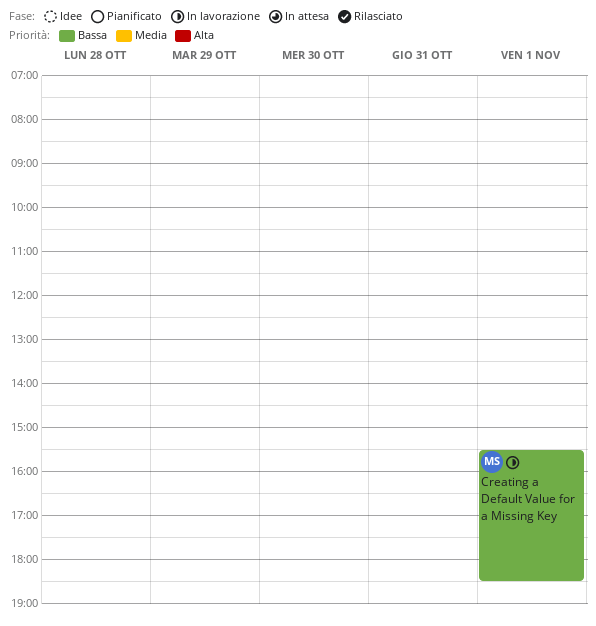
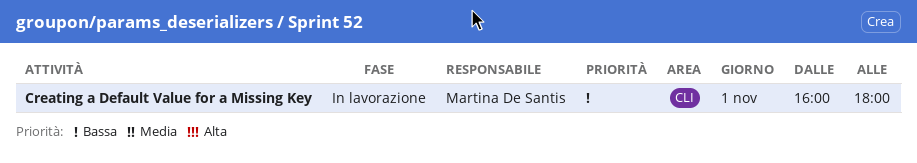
Creating a Default Value for a Missing Key, begins: 15:30 -> 16:00
Creating a Default Value for a Missing Key, ends: 18:30 -> 18:00

